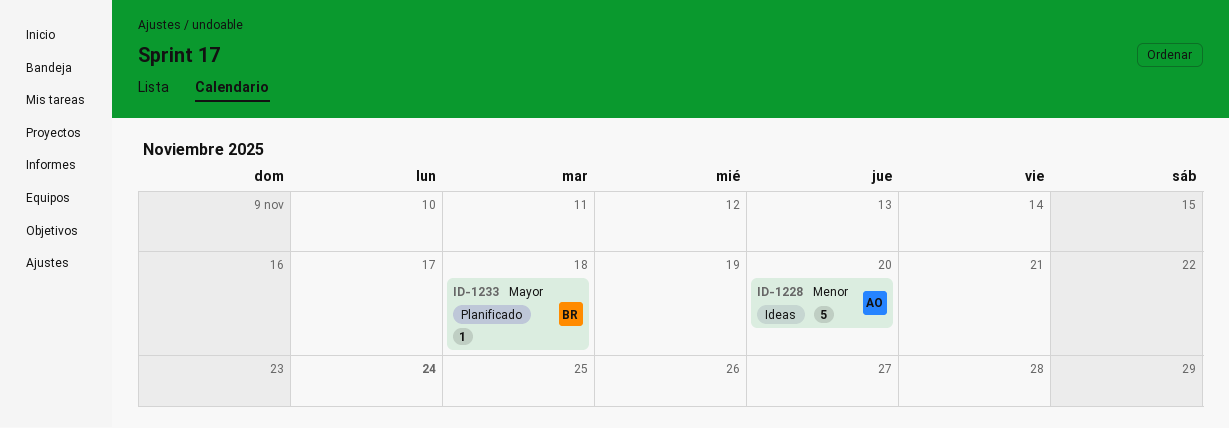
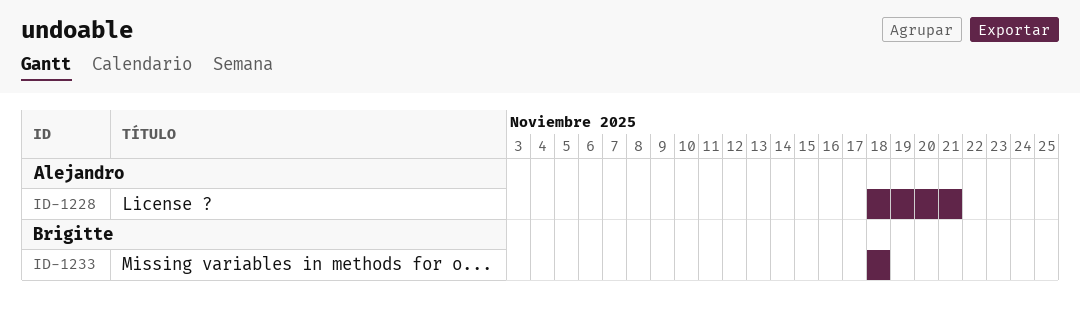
ID-1228, due: Nov 20 -> Nov 21

